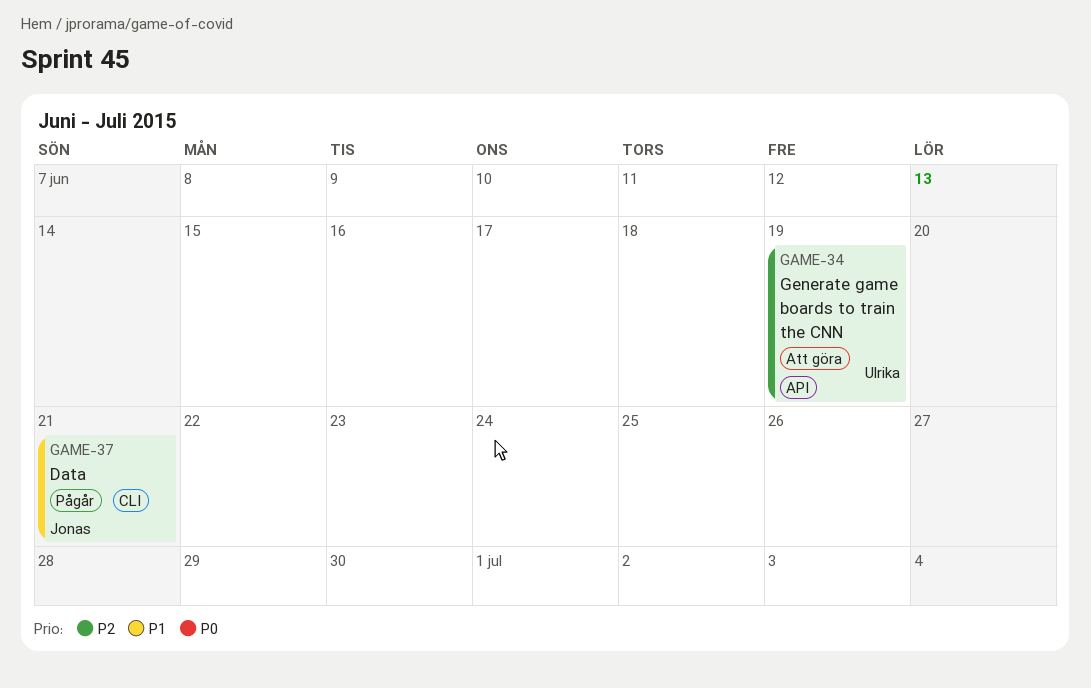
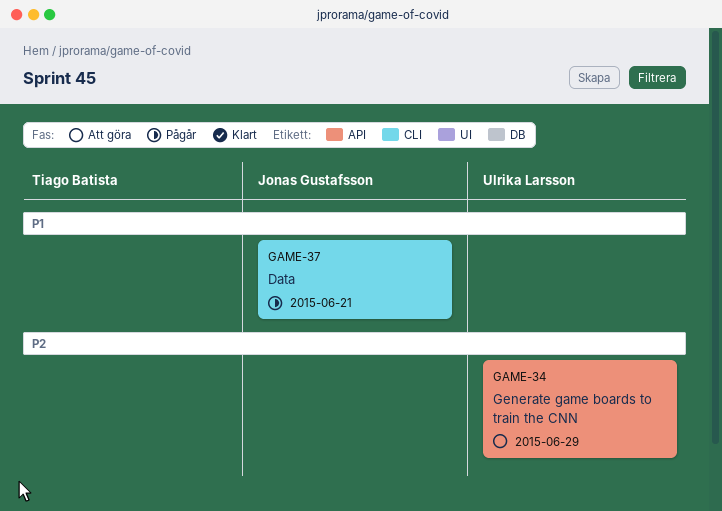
GAME-34, due: Jun 19 -> Jun 29

